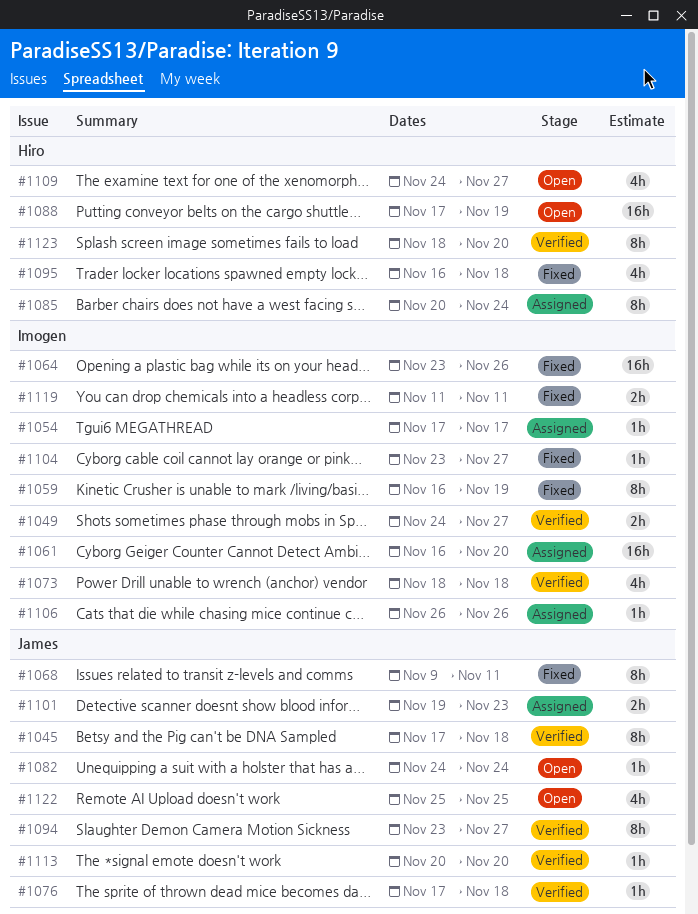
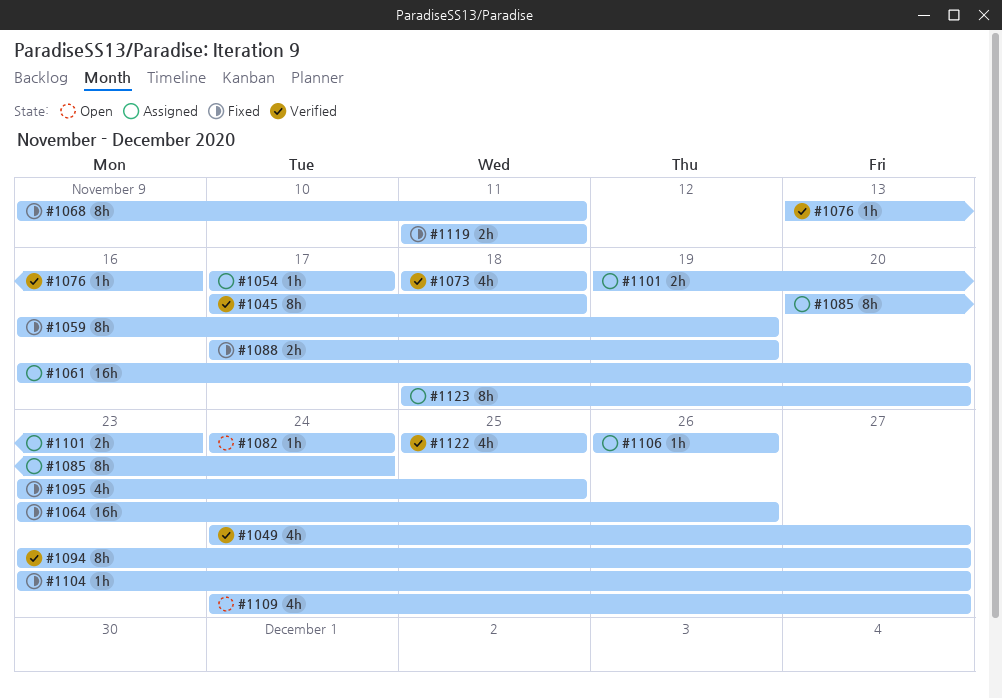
#1049, estimate: 2h -> 4h
#1076, start: Nov 17 -> Nov 13
#1076, due: Nov 18 -> Nov 16
#1088, status: Open -> Fixed
#1088, estimate: 16h -> 2h
#1095, start: Nov 16 -> Nov 23
#1095, due: Nov 18 -> Nov 25
#1113: present -> none
#1122, status: Open -> Verified
#1123, status: Verified -> Assigned

